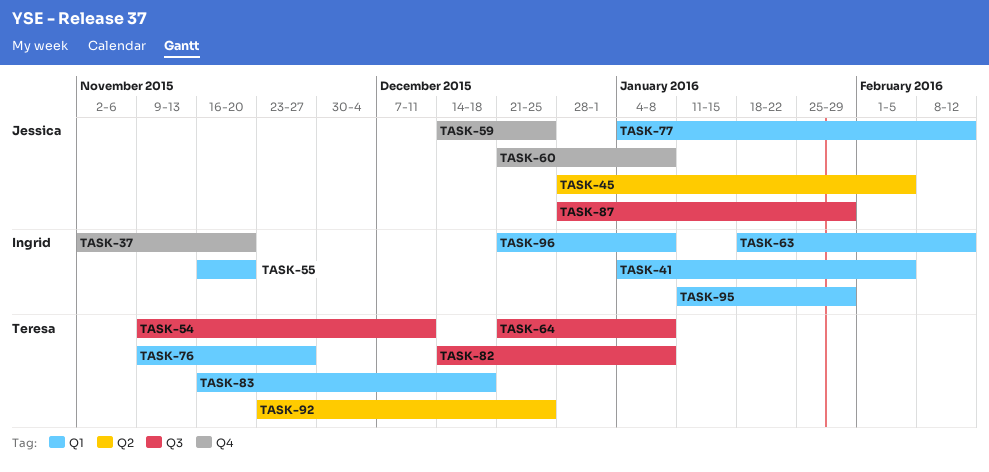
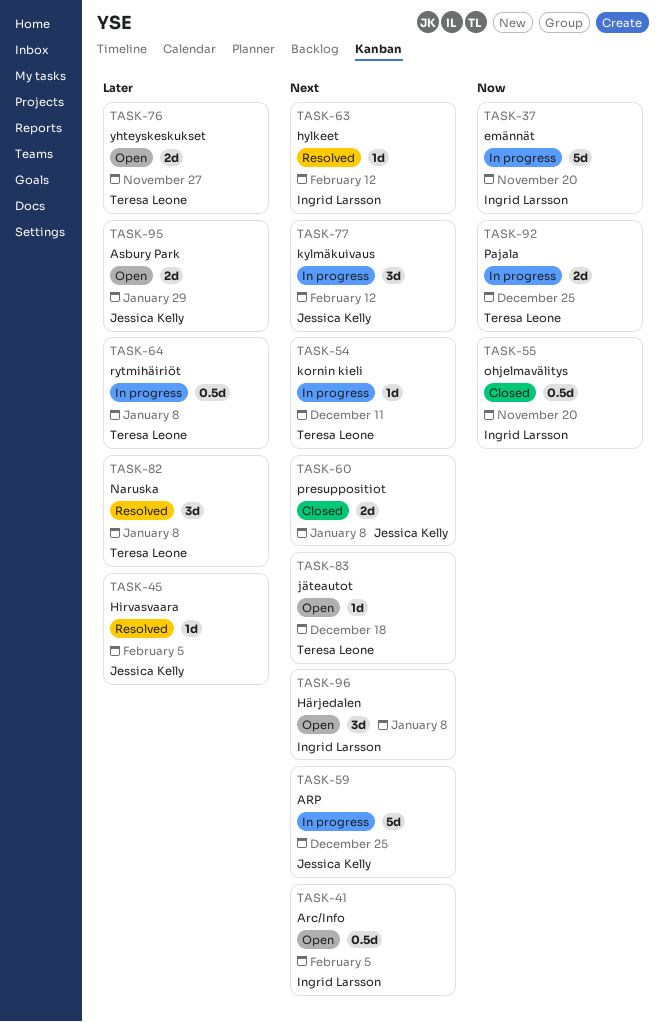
TASK-87: present -> none
TASK-95, owner: Ingrid Larsson -> Jessica Kelly

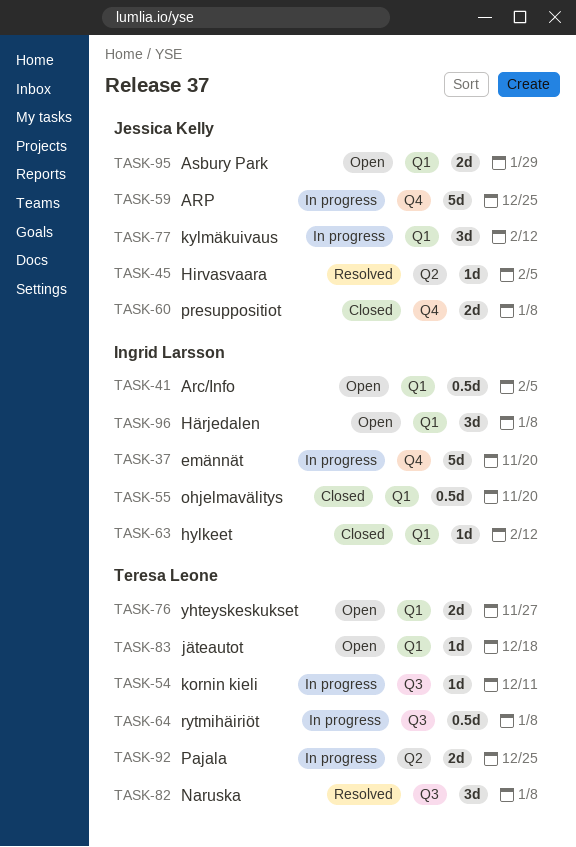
TASK-63, status: Resolved -> Closed

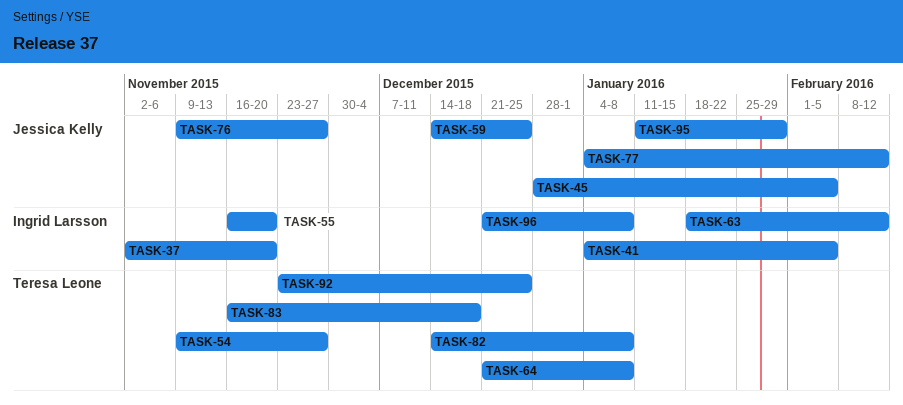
TASK-54, due: Dec 11 -> Nov 27
TASK-60: present -> none
TASK-76, owner: Teresa Leone -> Jessica Kelly

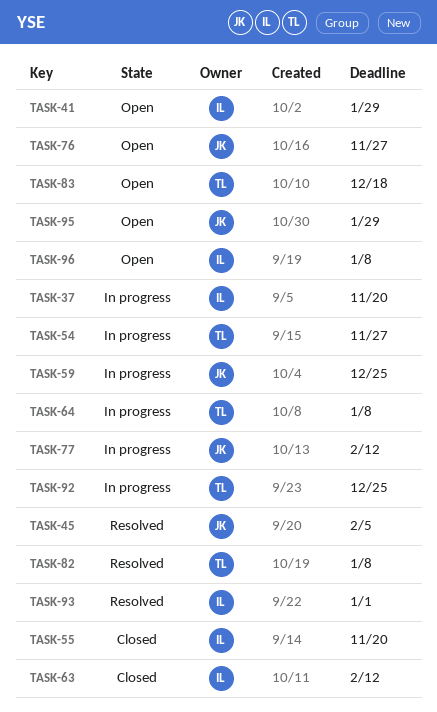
TASK-41, due: Feb 5 -> Jan 29
TASK-93: none -> present

